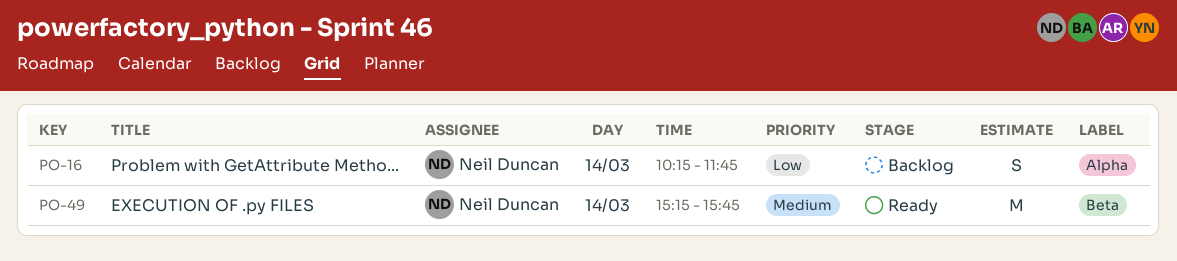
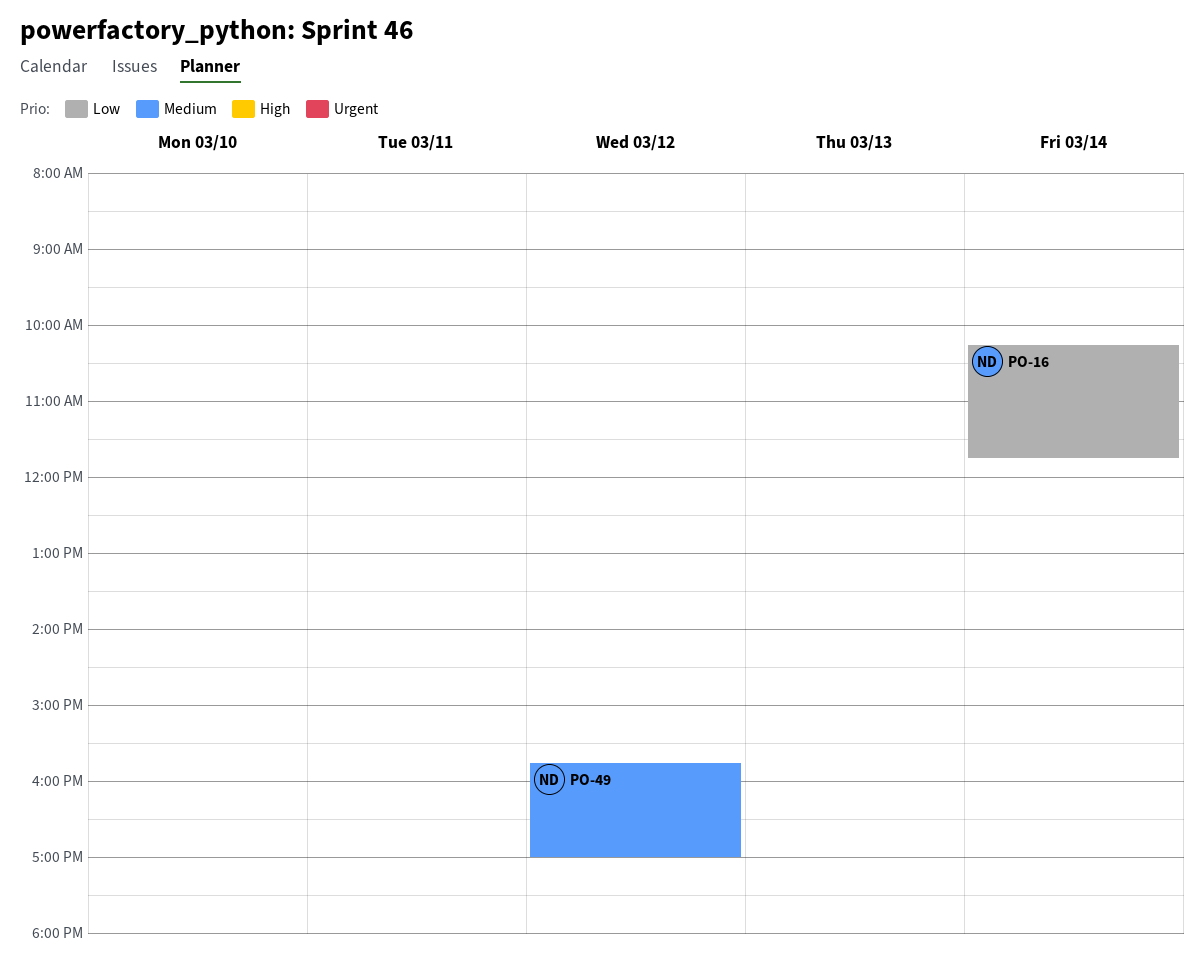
PO-49, day: Mar 14 -> Mar 12
PO-49, begins: 15:15 -> 15:45
PO-49, ends: 15:45 -> 17:00

